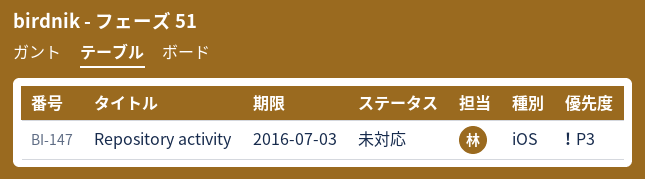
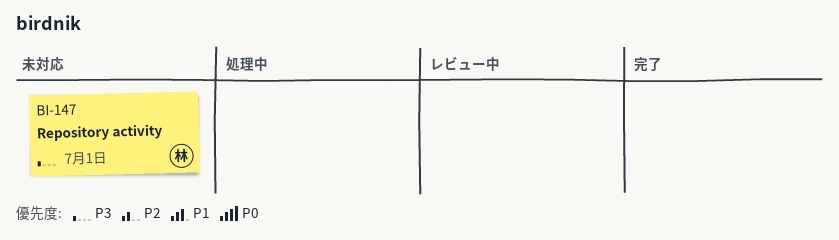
BI-147, due: Jul 3 -> Jul 1

